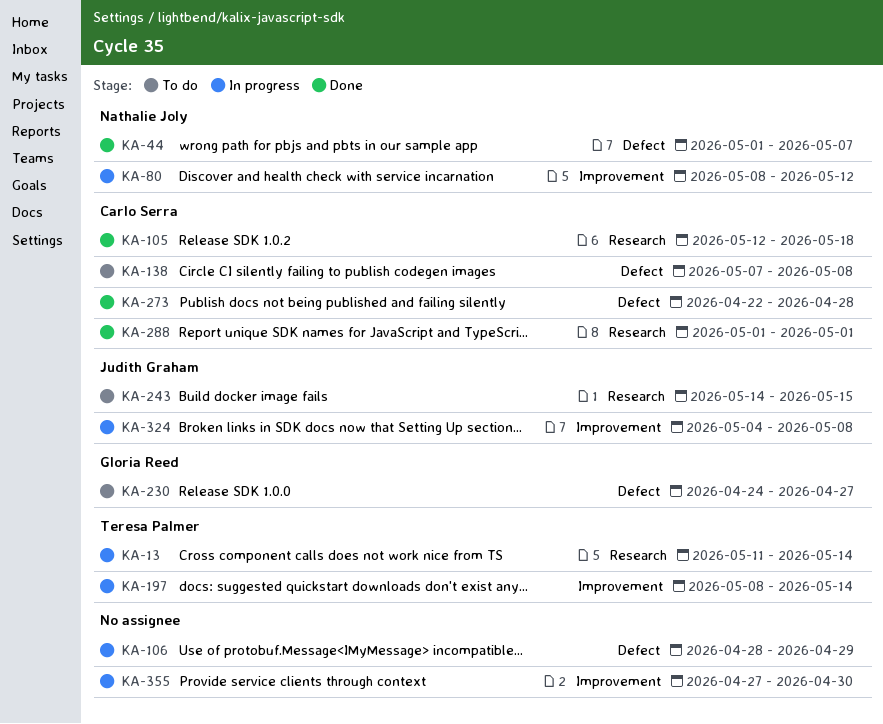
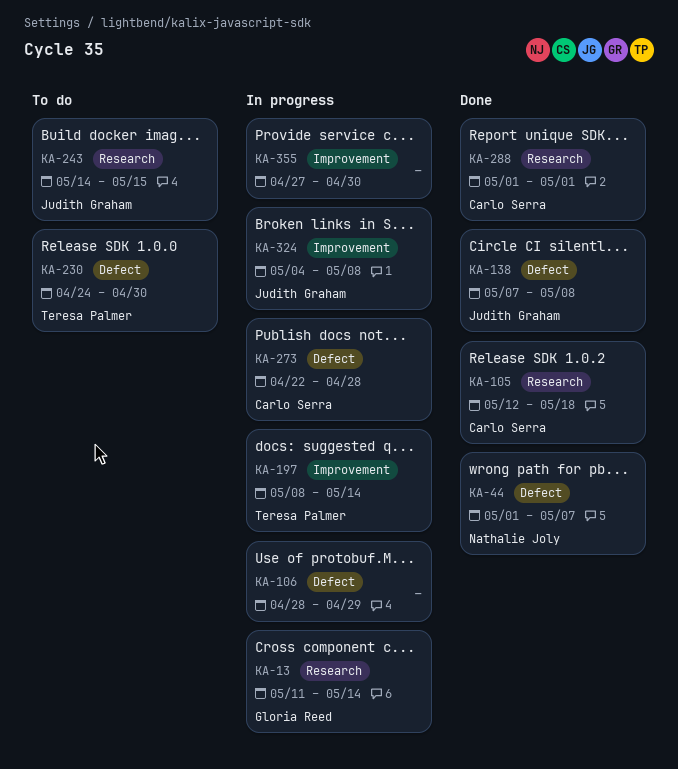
KA-13, owner: Teresa Palmer -> Gloria Reed
KA-80: present -> none
KA-138, status: To do -> Done
KA-138, owner: Carlo Serra -> Judith Graham
KA-230, owner: Gloria Reed -> Teresa Palmer
KA-230, due: Apr 27 -> Apr 30
KA-273, status: Done -> In progress

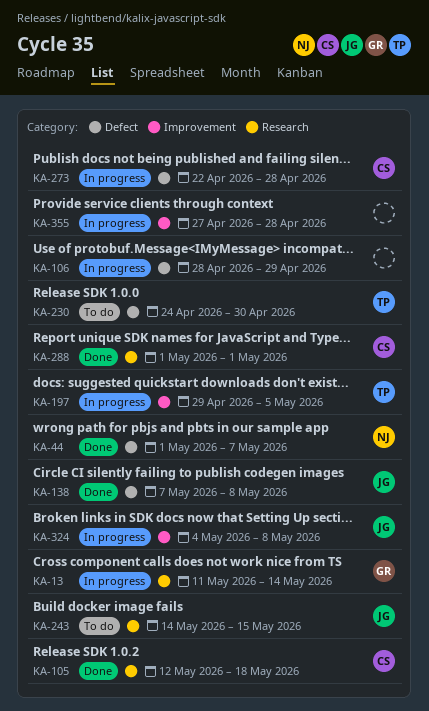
KA-197, start: May 8 -> Apr 29
KA-197, due: May 14 -> May 5
KA-355, due: Apr 30 -> Apr 28

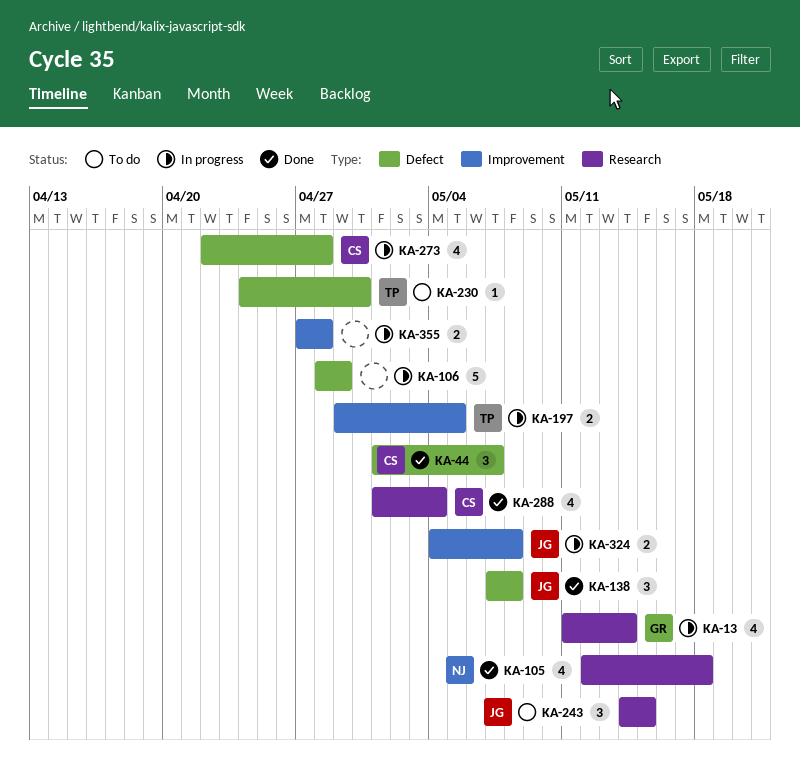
KA-44, owner: NJ -> CS
KA-105, owner: CS -> NJ
KA-288, due: May 1 -> May 4

